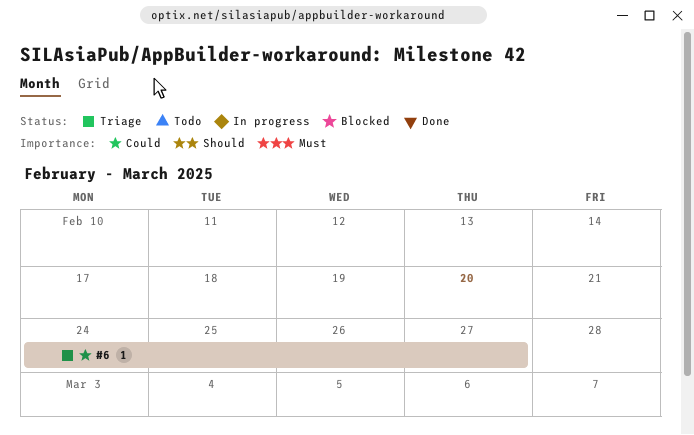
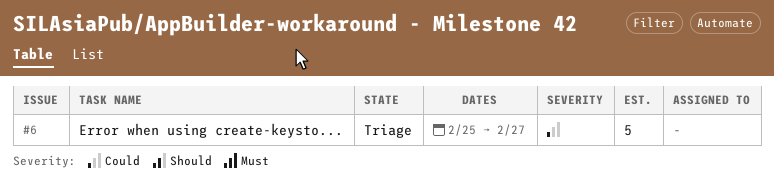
#6, estimate: 1 -> 5
#6, start: Feb 24 -> Feb 25

